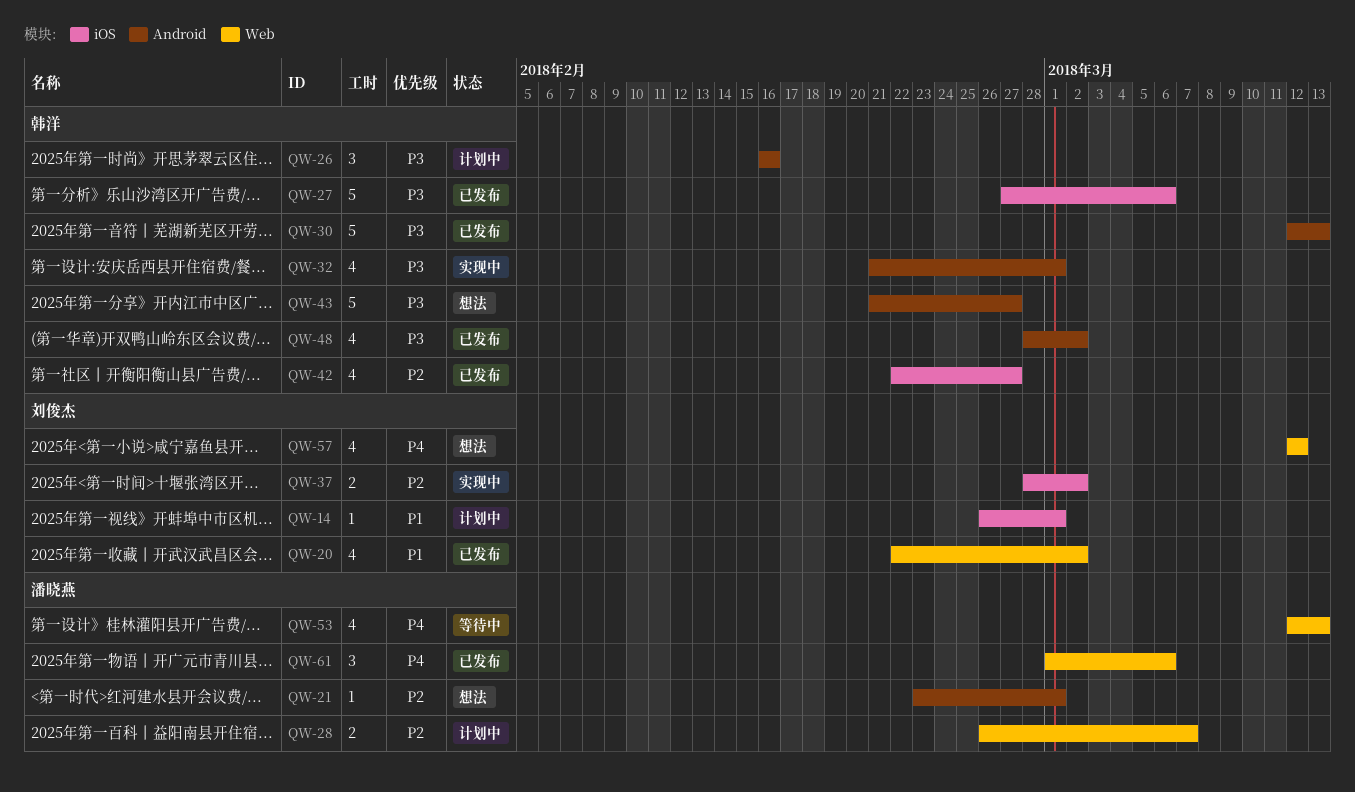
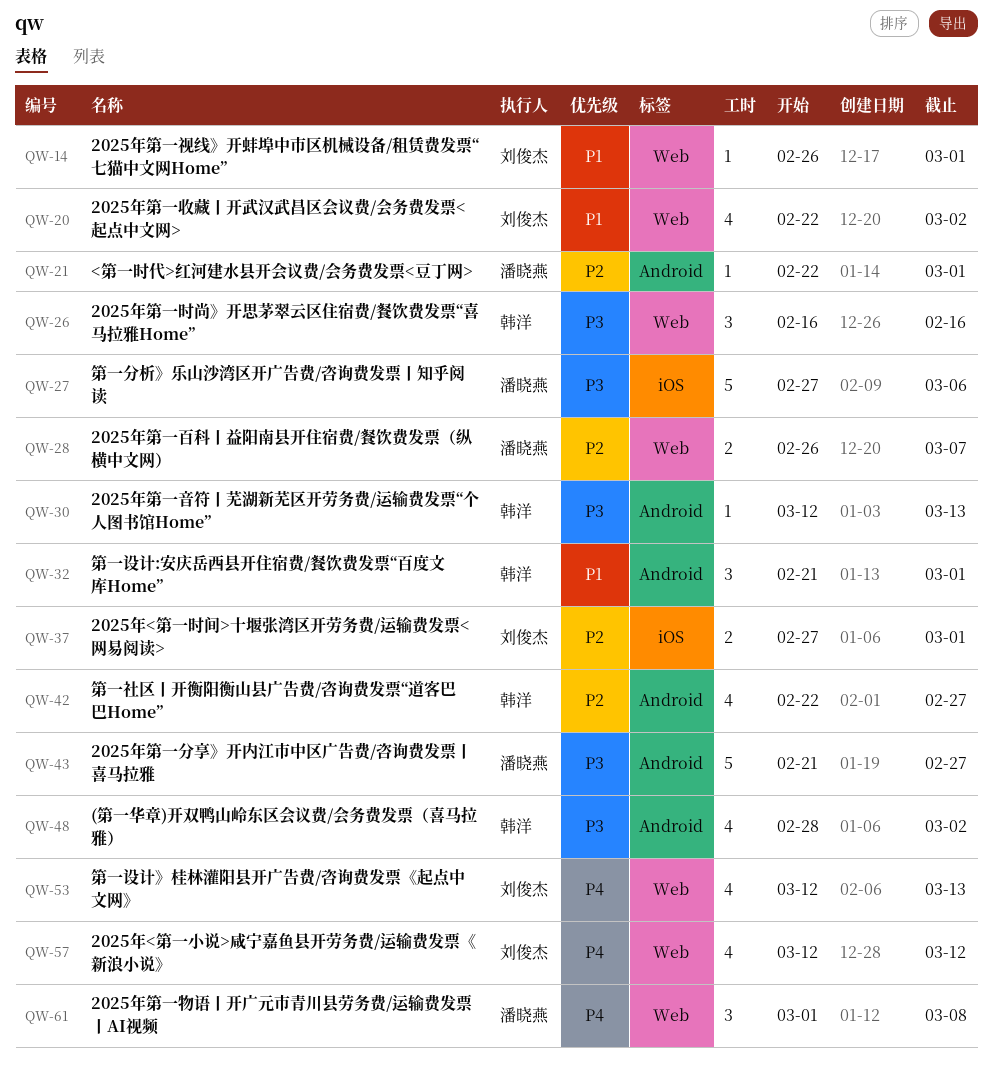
QW-14, label: iOS -> Web
QW-21, start: Feb 23 -> Feb 22
QW-26, label: Android -> Web
QW-27, owner: 韩洋 -> 潘晓燕
QW-30, estimate: 5 -> 1
QW-32, priority: P3 -> P1
QW-32, estimate: 4 -> 3
QW-37, start: Feb 28 -> Feb 27
QW-37, due: Mar 2 -> Mar 1
QW-42, label: iOS -> Android
QW-43, owner: 韩洋 -> 潘晓燕
QW-53, owner: 潘晓燕 -> 刘俊杰
QW-61, due: Mar 6 -> Mar 8

